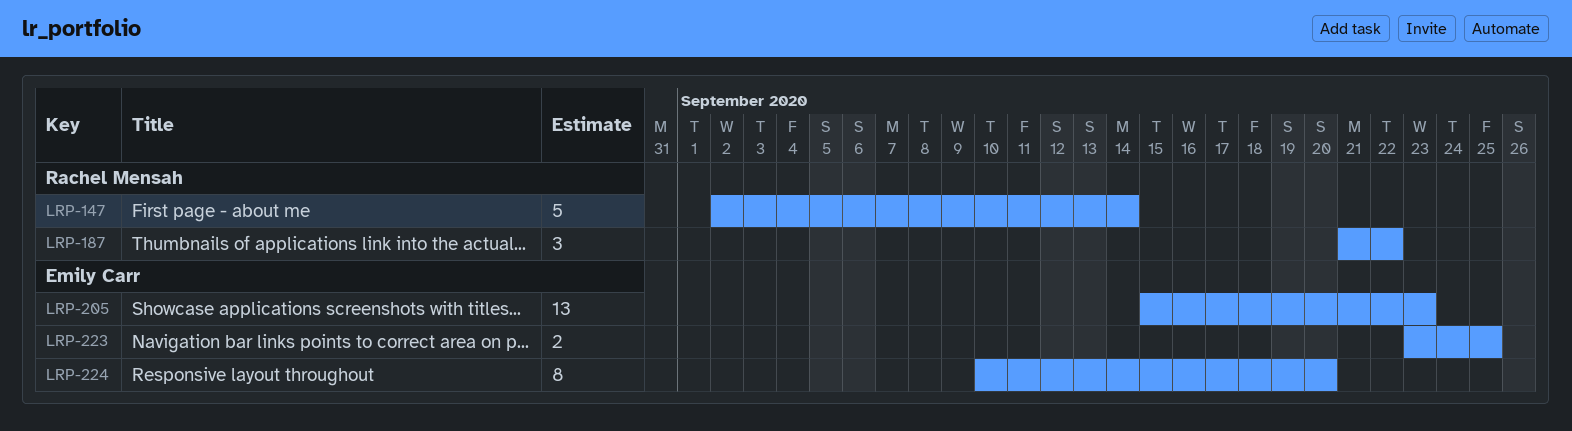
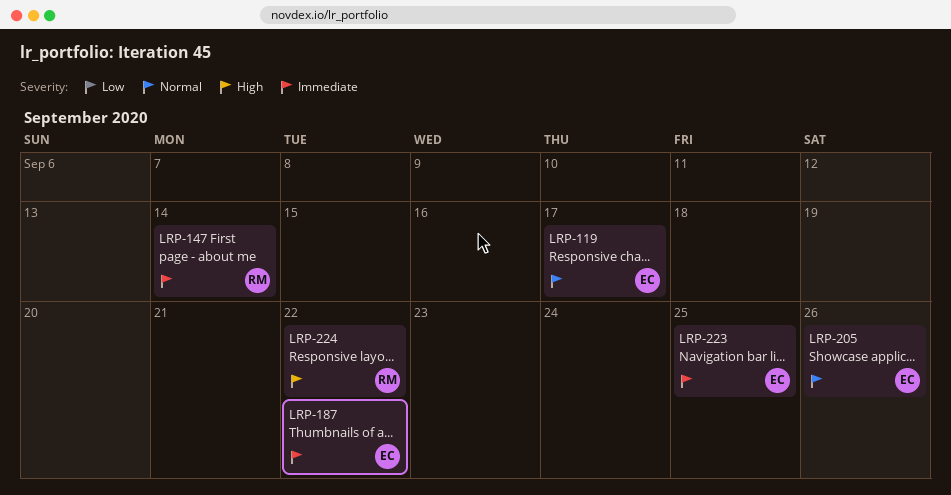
LRP-119: none -> present
LRP-187, owner: Rachel Mensah -> Emily Carr
LRP-205, due: Sep 23 -> Sep 26
LRP-224, owner: Emily Carr -> Rachel Mensah
LRP-224, due: Sep 20 -> Sep 22

